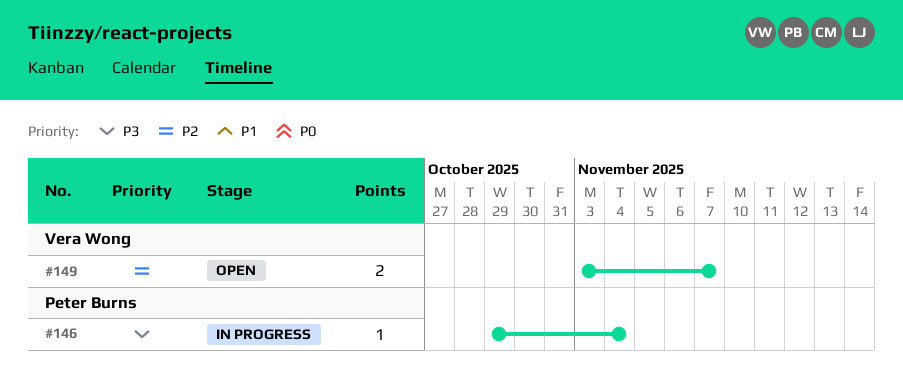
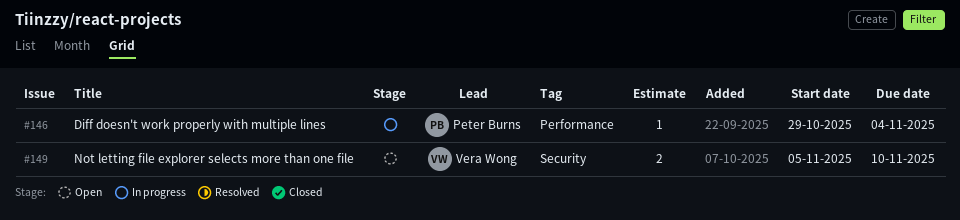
#149, start: Nov 3 -> Nov 5
#149, due: Nov 7 -> Nov 10

